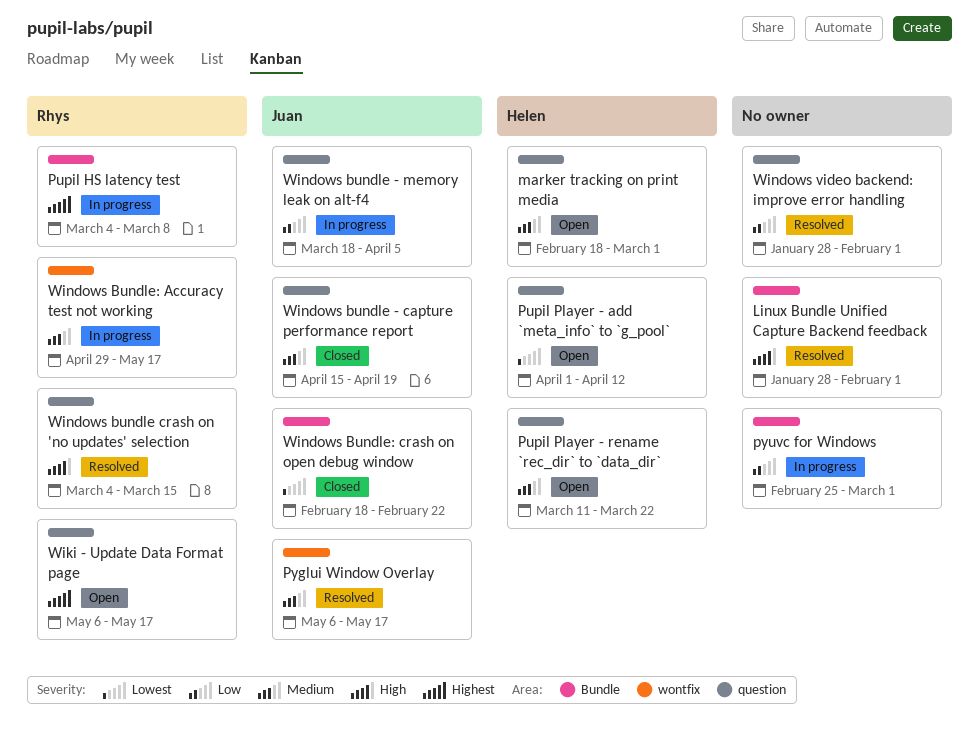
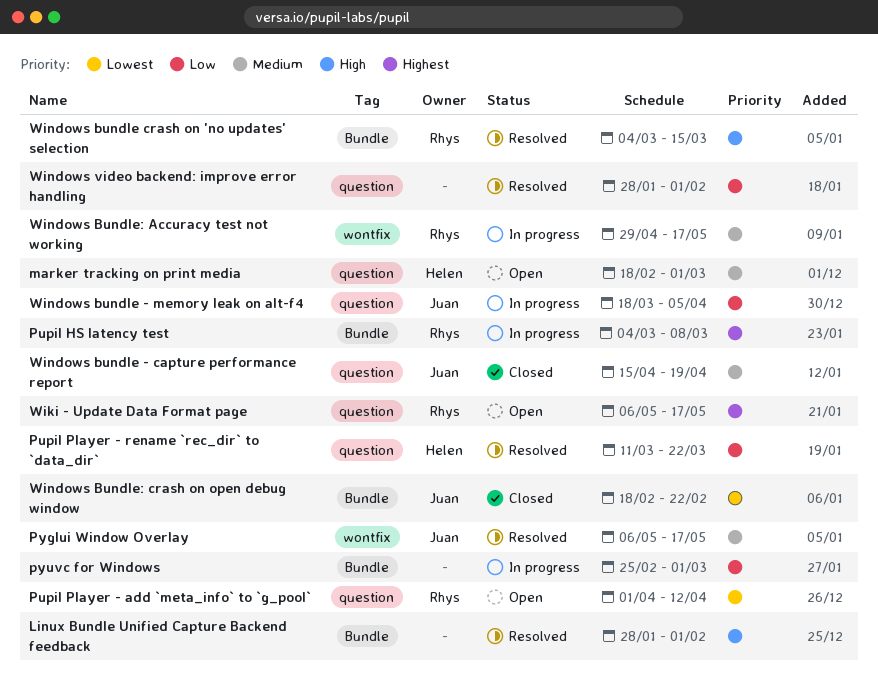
Pupil Player - add `meta_info` to `g_pool`, owner: Helen -> Rhys
Pupil Player - rename `rec_dir` to `data_dir`, status: Open -> Resolved
Pupil Player - rename `rec_dir` to `data_dir`, priority: Medium -> Low
Windows bundle crash on 'no updates' selection, label: question -> Bundle

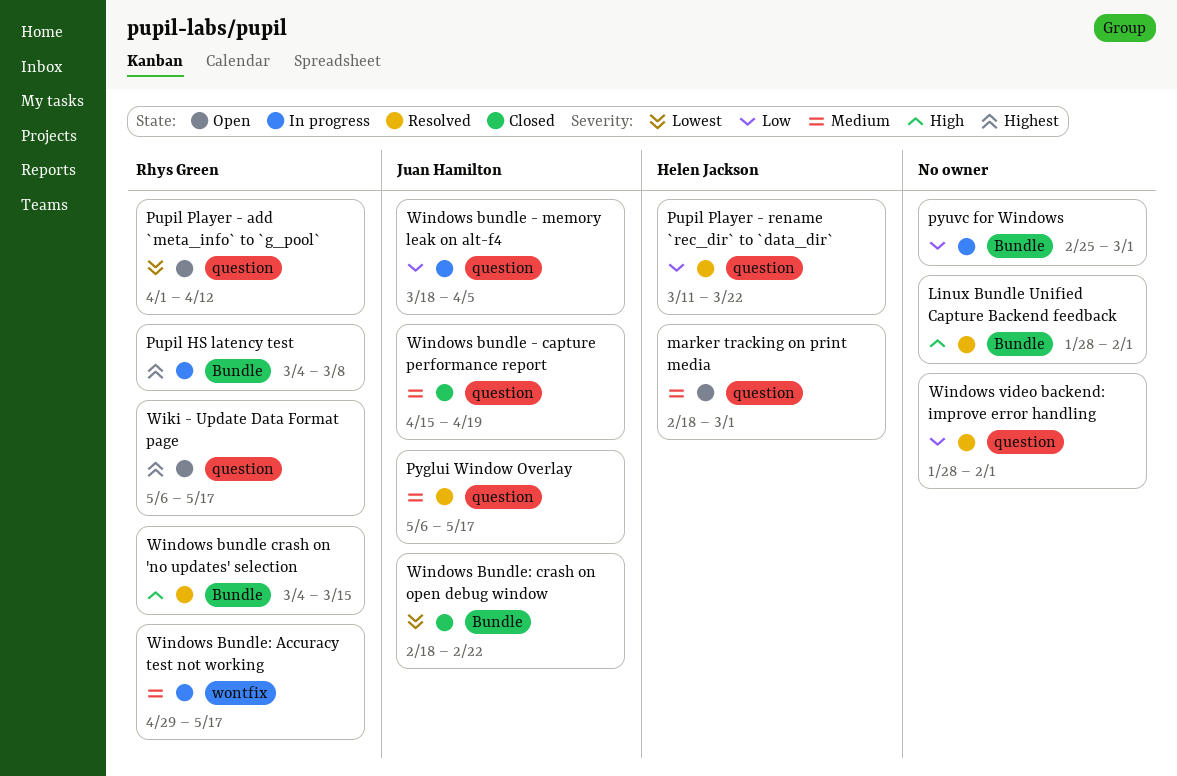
Pyglui Window Overlay, label: wontfix -> question

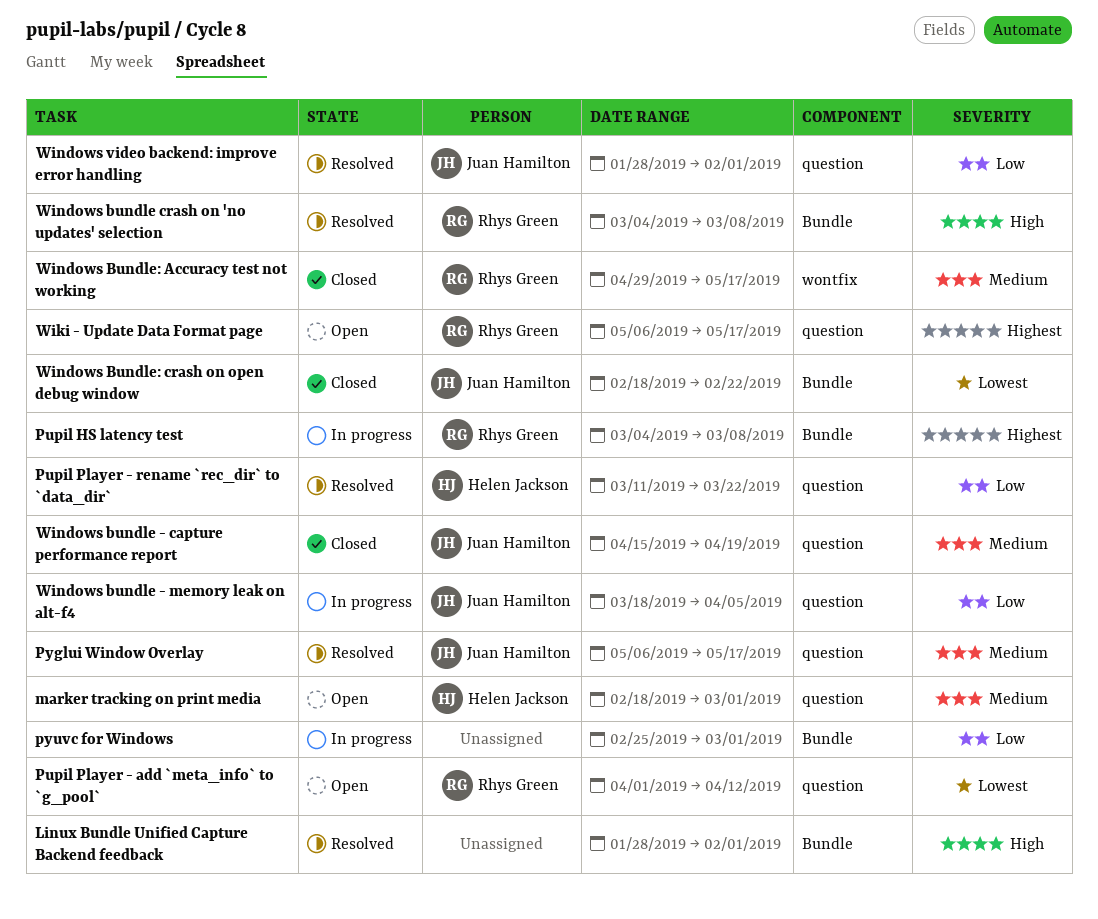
Windows bundle crash on 'no updates' selection, due: Mar 15 -> Mar 8
Windows Bundle: Accuracy test not working, status: In progress -> Closed
Windows video backend: improve error handling, owner: none -> Juan Hamilton

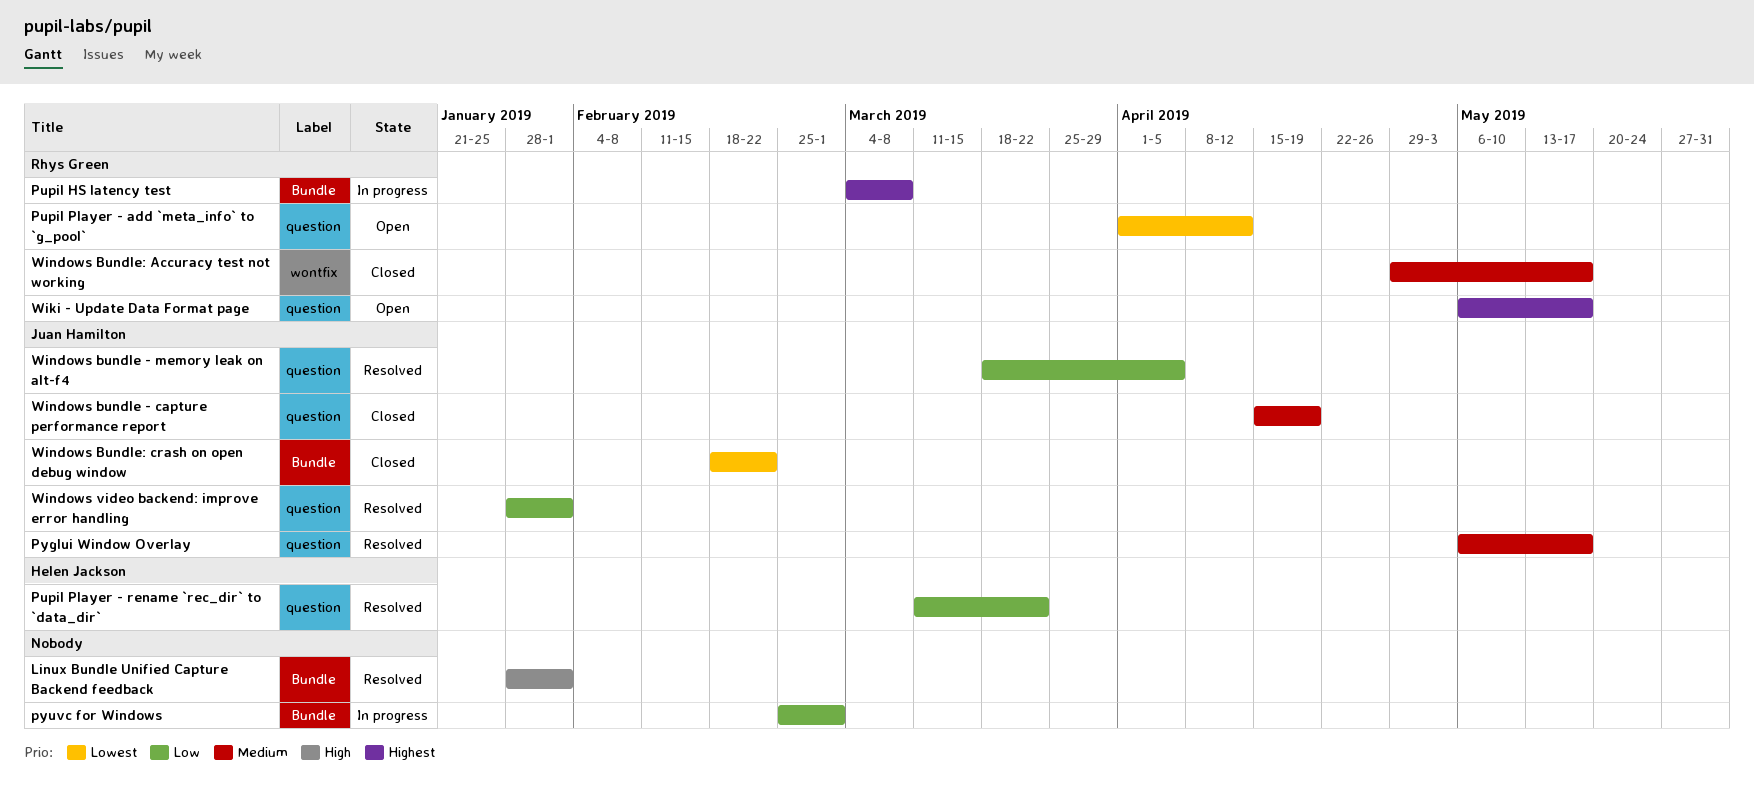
marker tracking on print media: present -> none
Windows bundle - memory leak on alt-f4, status: In progress -> Resolved
Windows bundle crash on 'no updates' selection: present -> none

